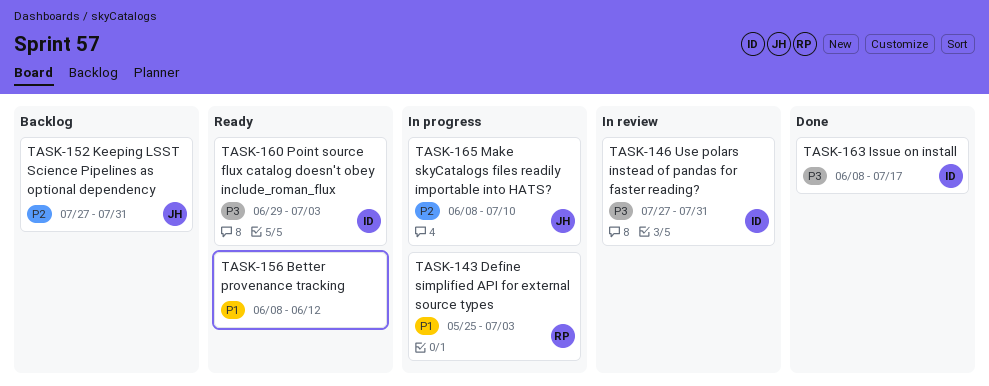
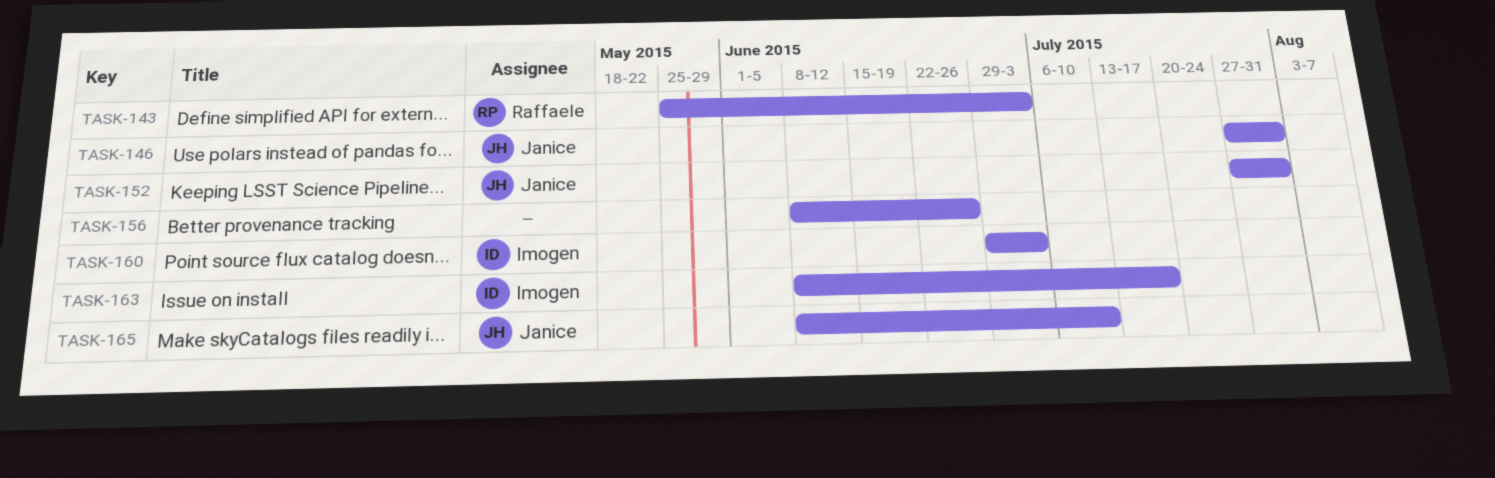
TASK-146, owner: Imogen -> Janice
TASK-156, due: Jun 12 -> Jun 26

